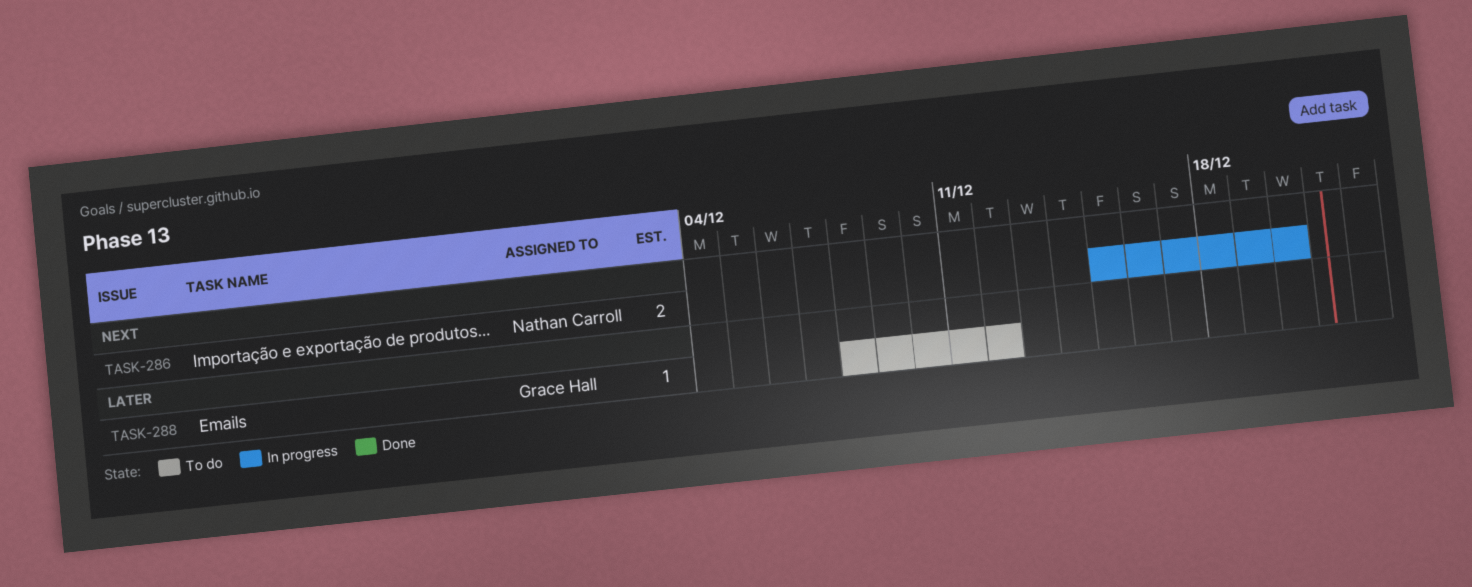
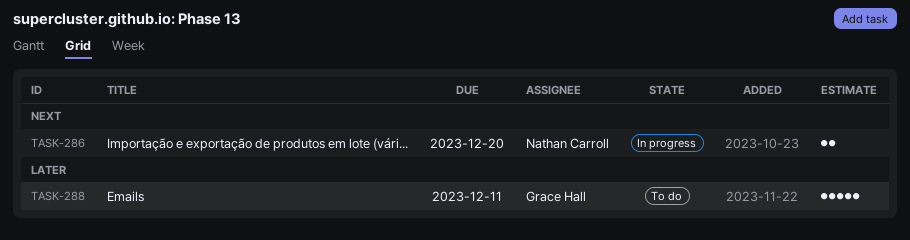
TASK-288, estimate: 1 -> 5
TASK-288, due: Dec 12 -> Dec 11

